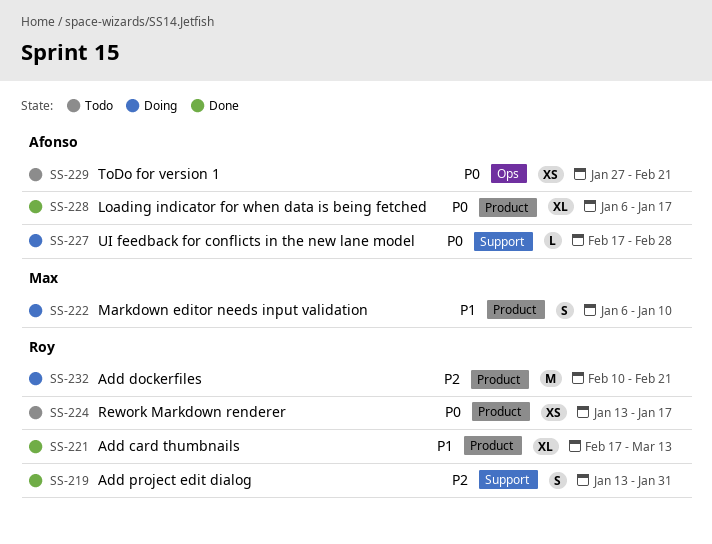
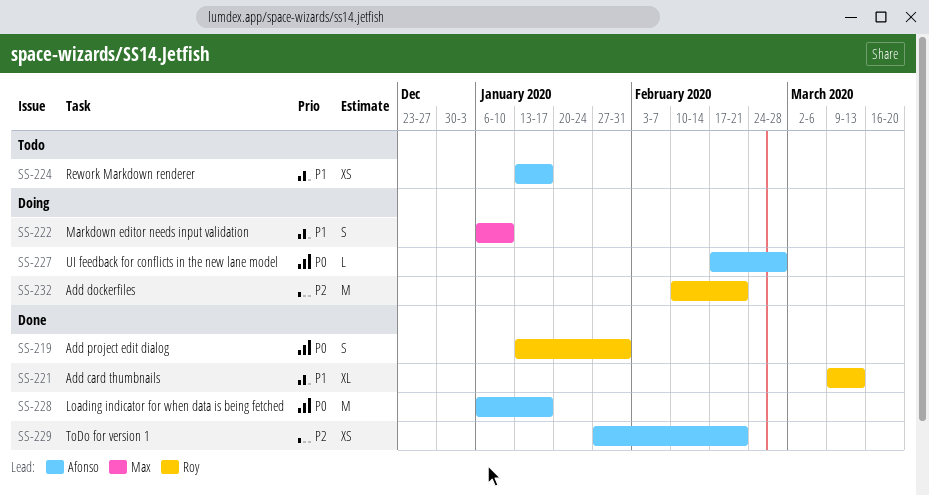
SS-219, priority: P2 -> P0
SS-221, start: Feb 17 -> Mar 9
SS-224, owner: Roy -> Afonso
SS-224, priority: P0 -> P1
SS-228, estimate: XL -> M
SS-229, status: Todo -> Done
SS-229, priority: P0 -> P2

